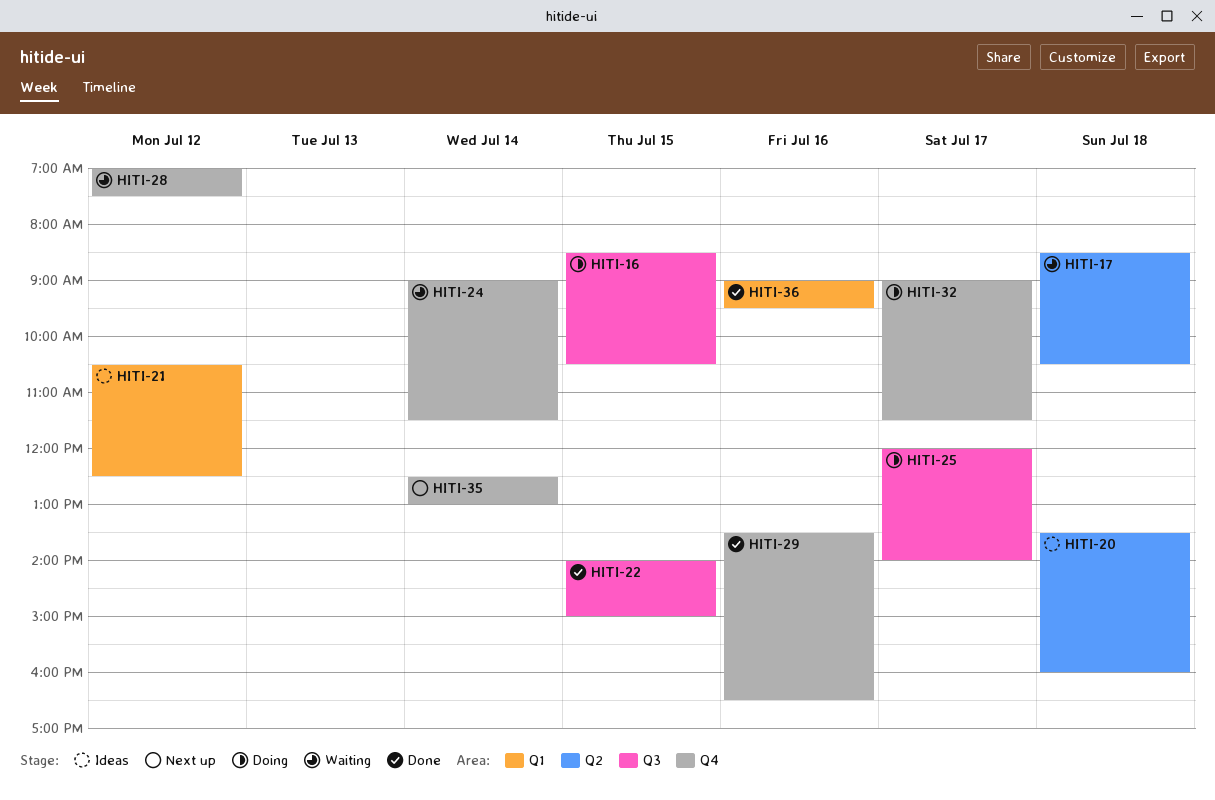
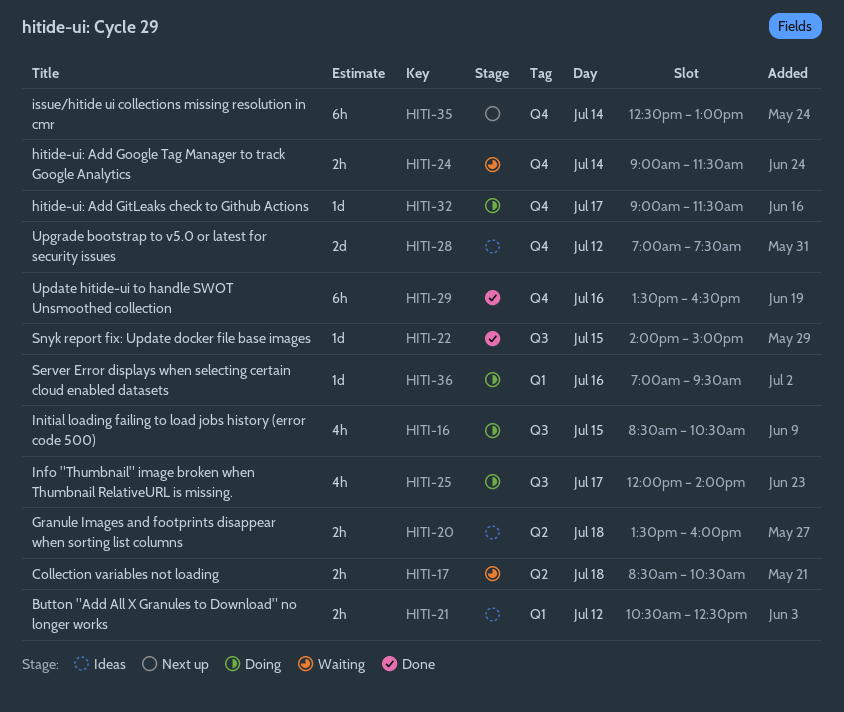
HITI-28, status: Waiting -> Ideas
HITI-36, status: Done -> Doing
HITI-36, begins: 09:00 -> 07:00

